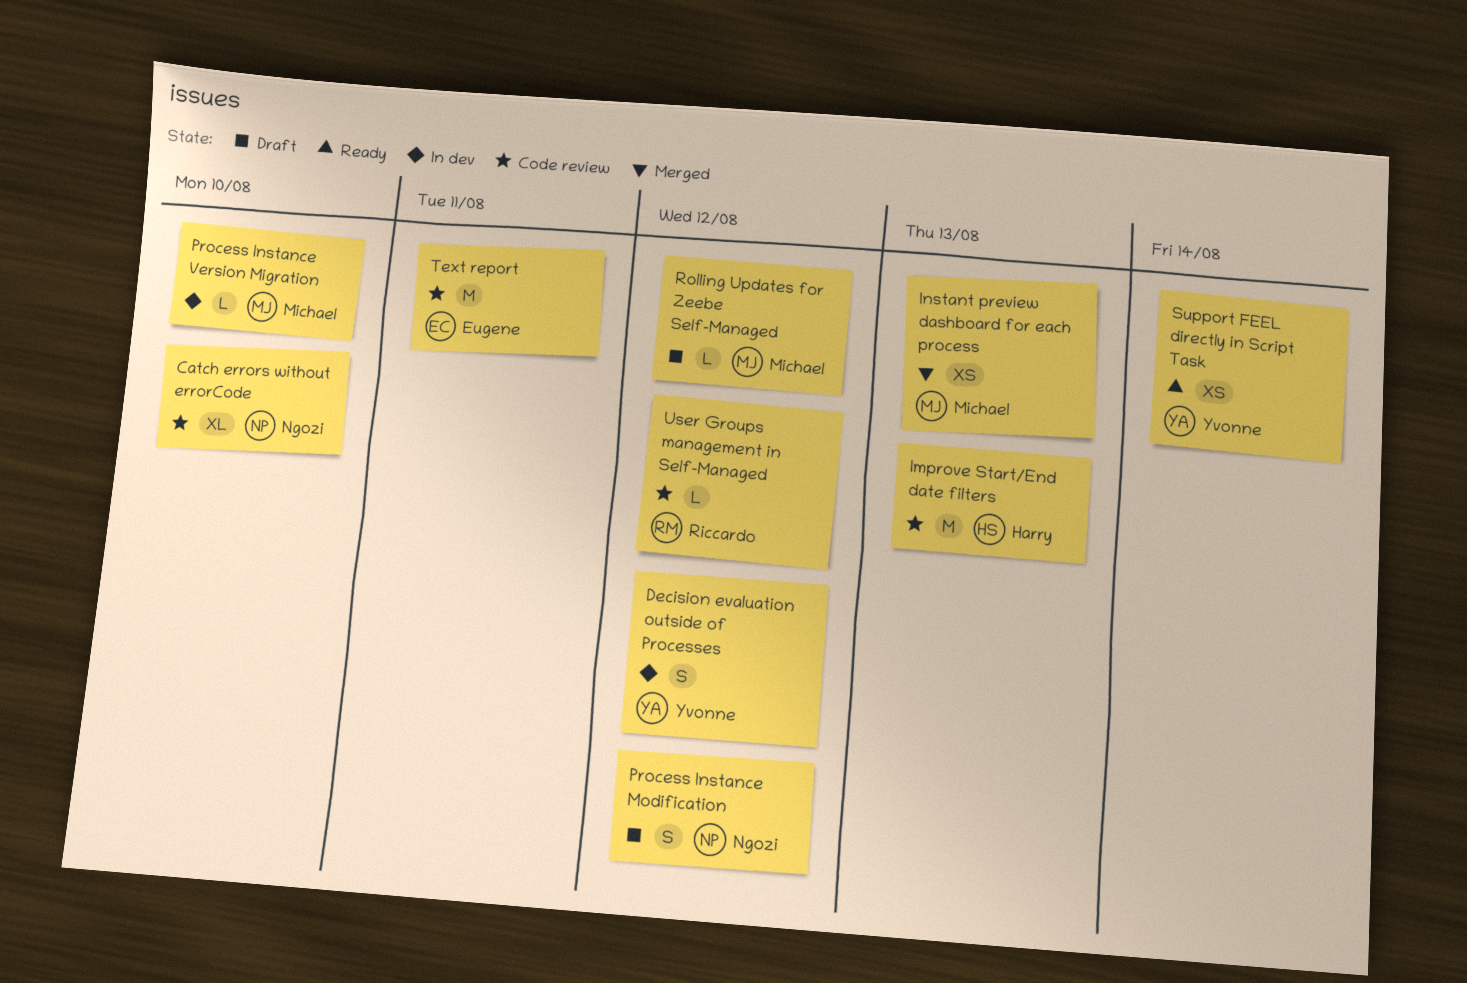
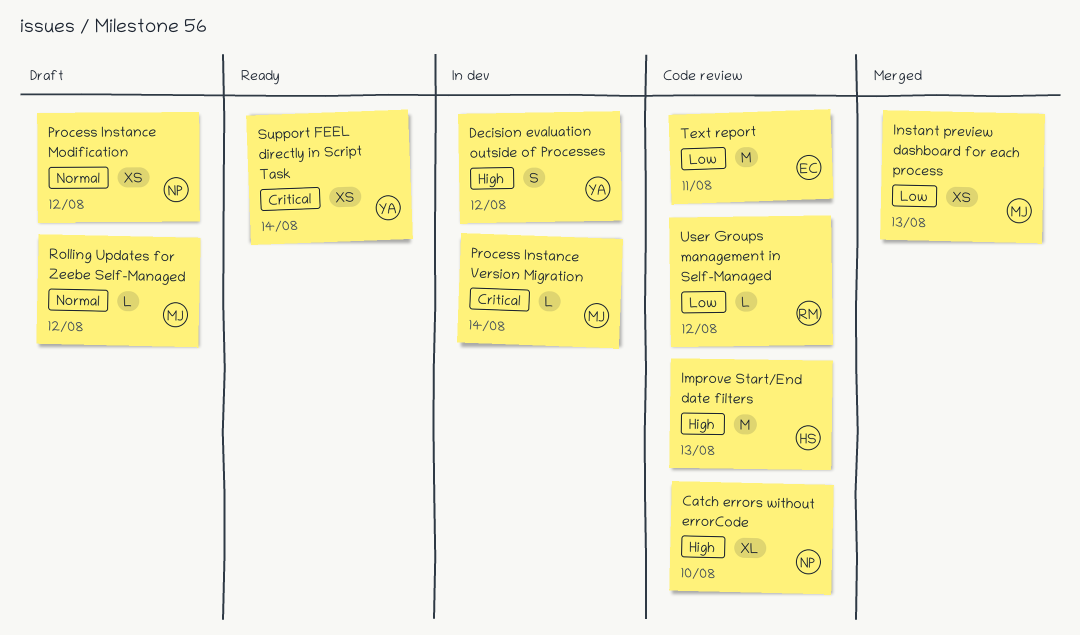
Process Instance Modification, estimate: S -> XS
Process Instance Version Migration, due: Aug 10 -> Aug 14

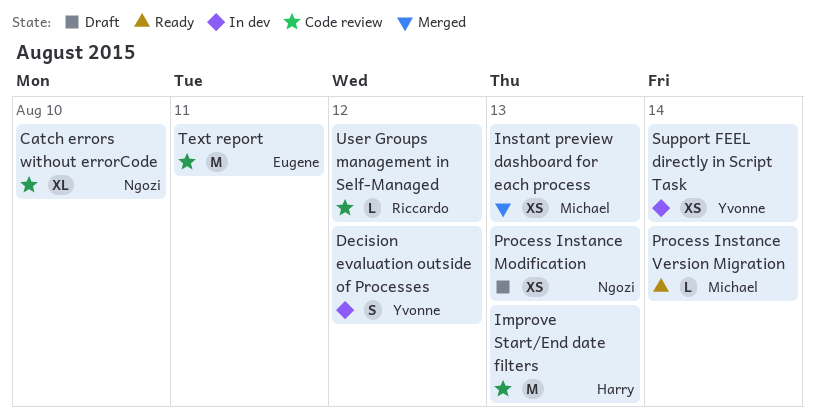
Process Instance Modification, due: Aug 12 -> Aug 13
Process Instance Version Migration, status: In dev -> Ready
Rolling Updates for Zeebe Self-Managed: present -> none
Support FEEL directly in Script Task, status: Ready -> In dev

